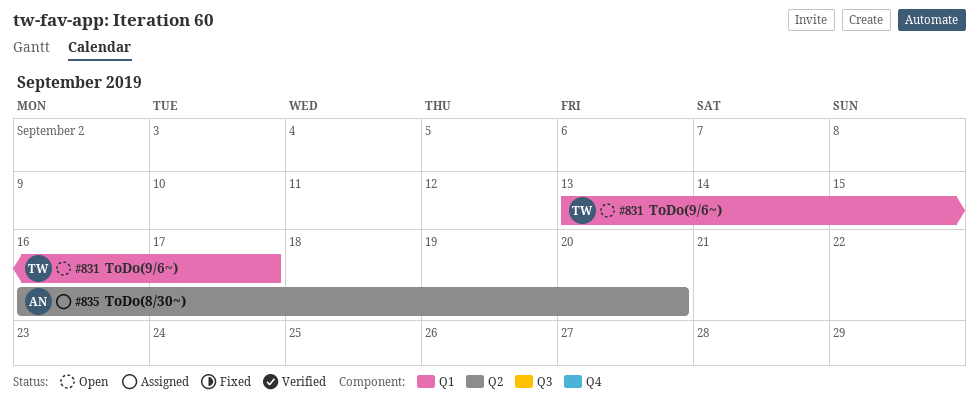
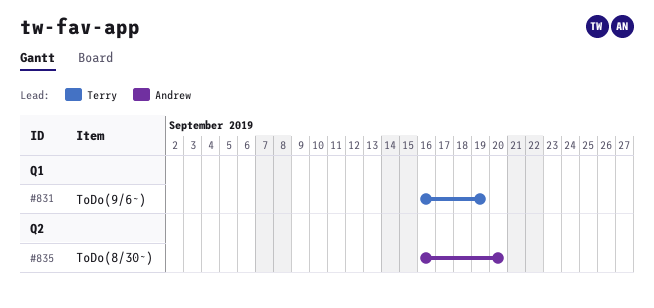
#831, start: Sep 13 -> Sep 16
#831, due: Sep 17 -> Sep 19

